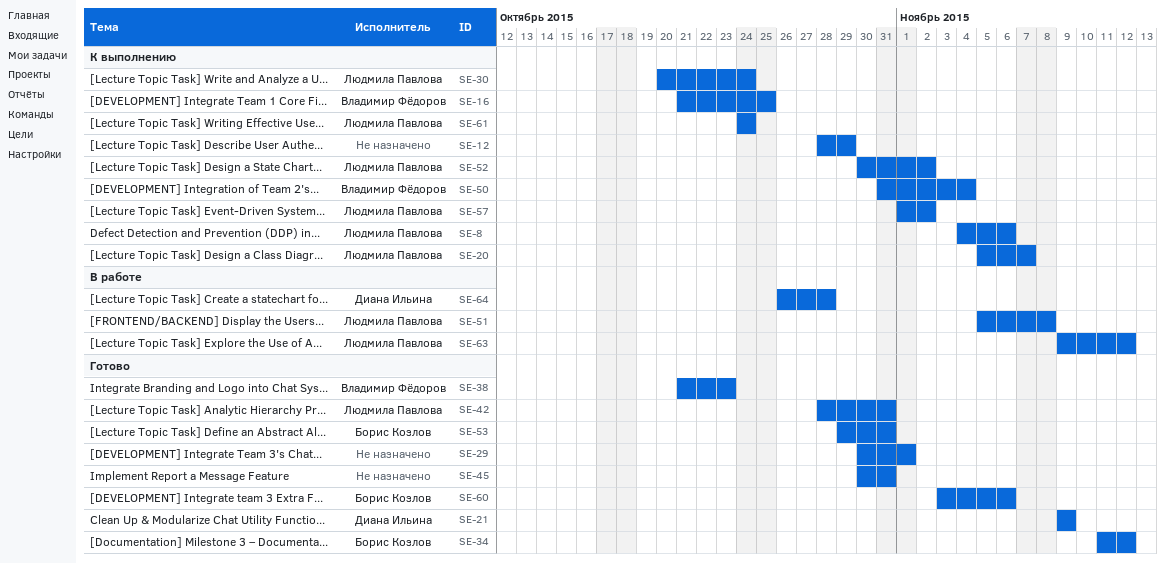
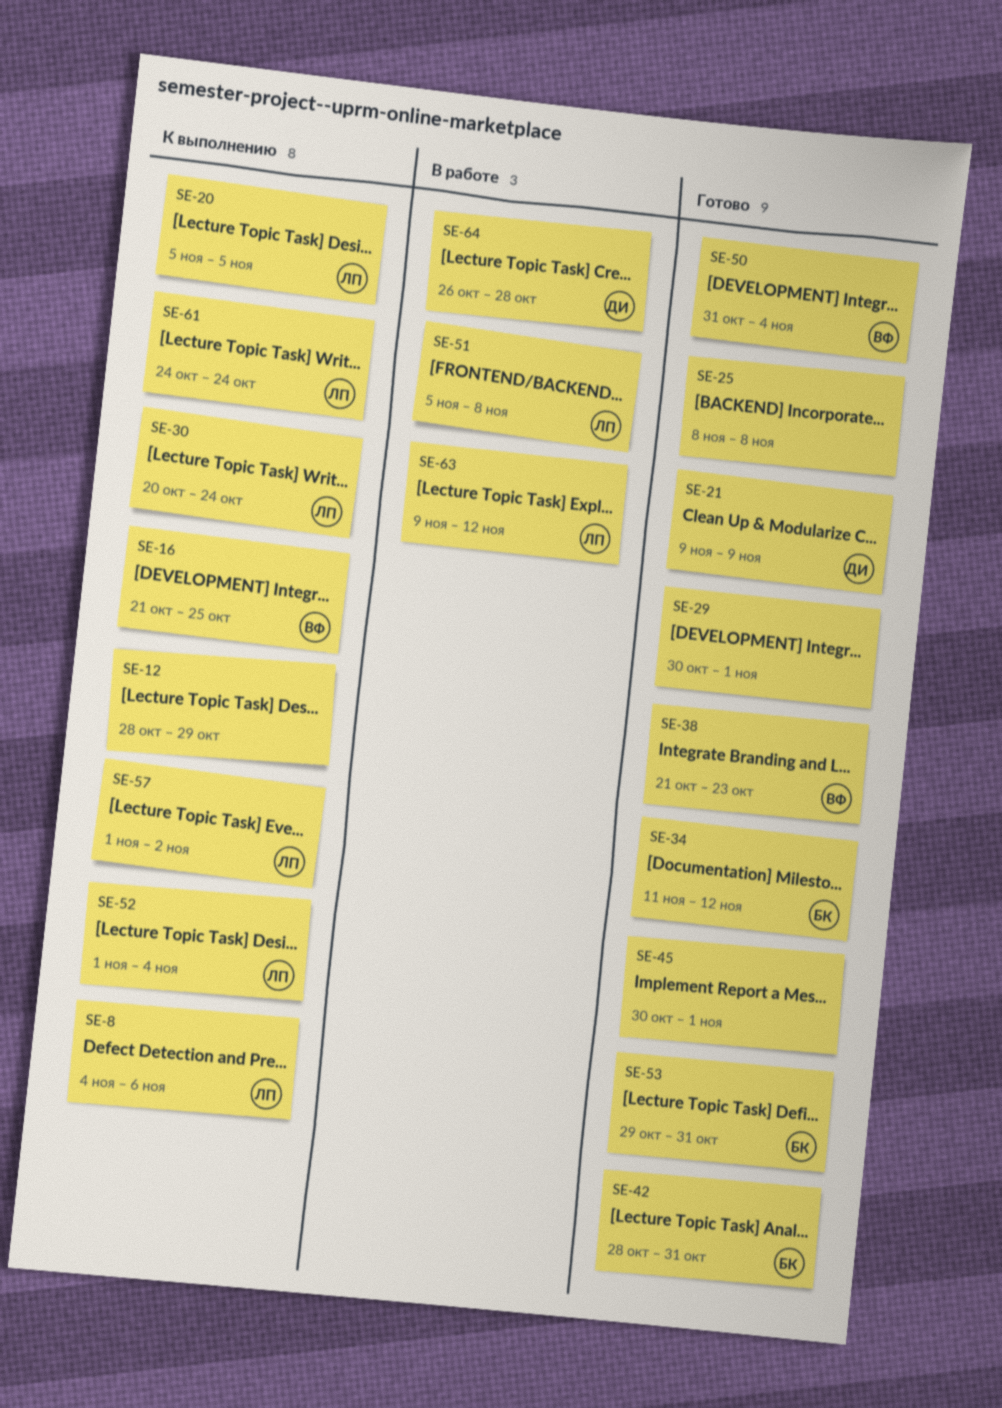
SE-20, due: Nov 7 -> Nov 5
SE-25: none -> present
SE-42, owner: Людмила Павлова -> Борис Козлов
SE-45, due: Oct 31 -> Nov 1
SE-50, status: К выполнению -> Готово
SE-52, start: Oct 30 -> Nov 1
SE-52, due: Nov 2 -> Nov 4
SE-60: present -> none

